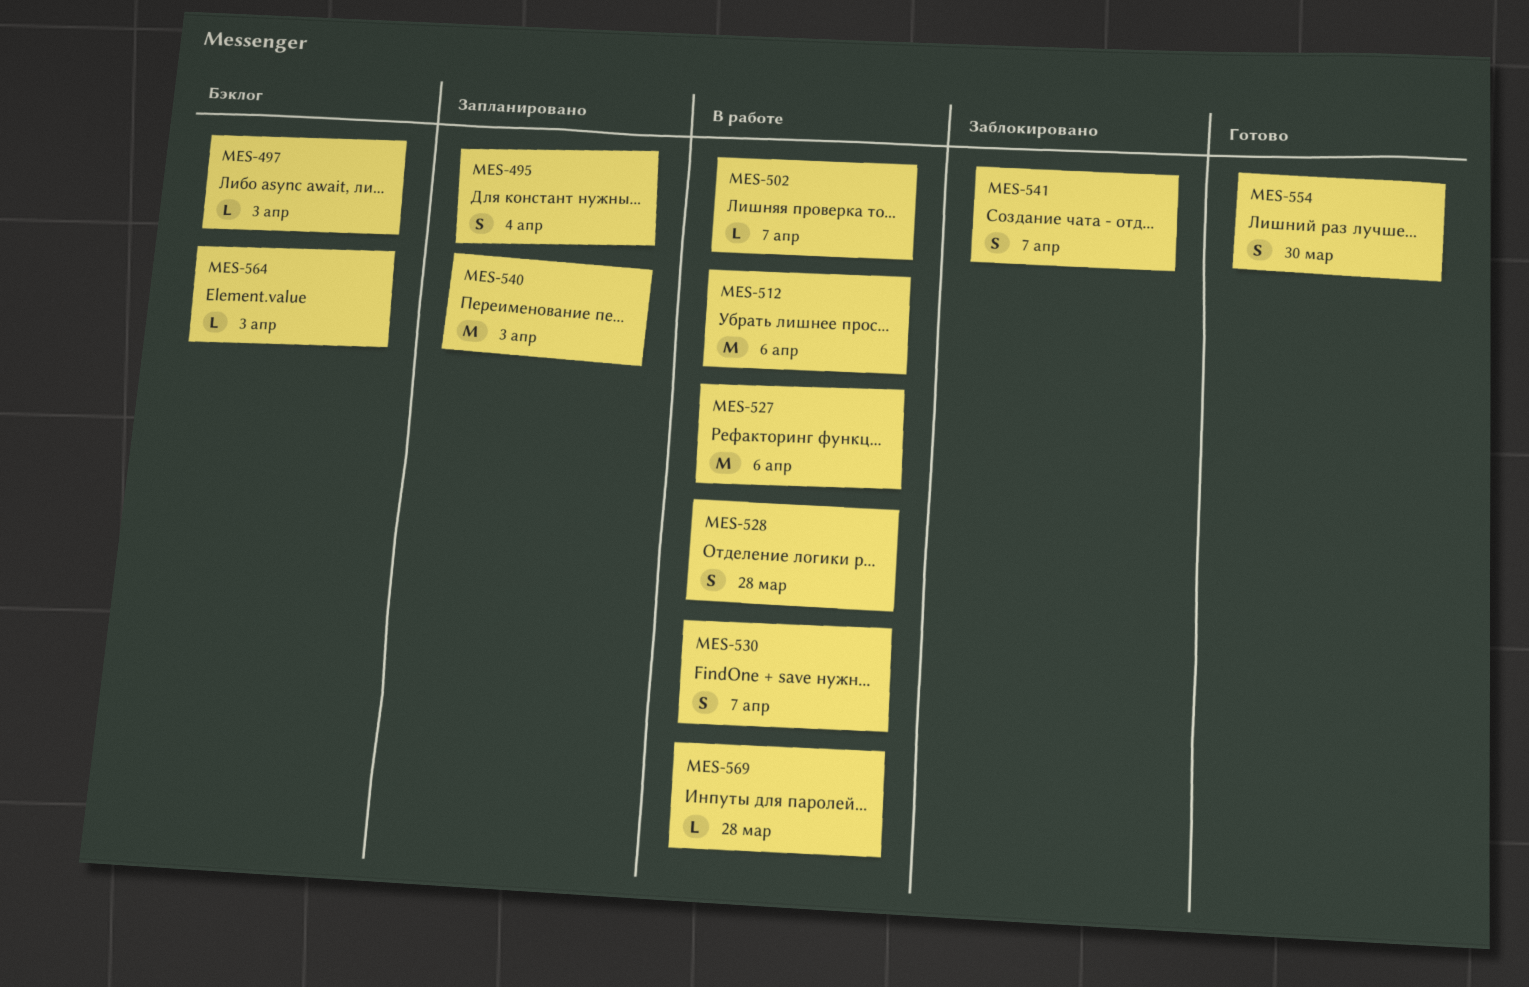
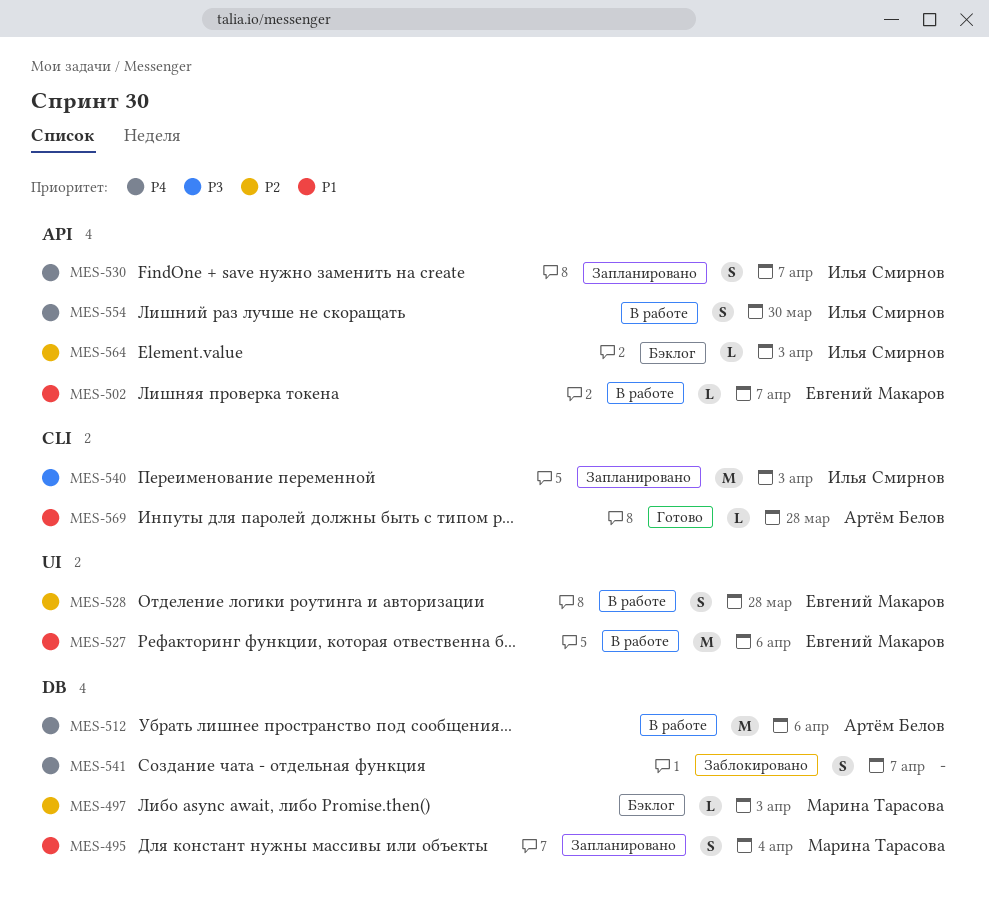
MES-530, status: В работе -> Запланировано
MES-554, status: Готово -> В работе
MES-569, status: В работе -> Готово

